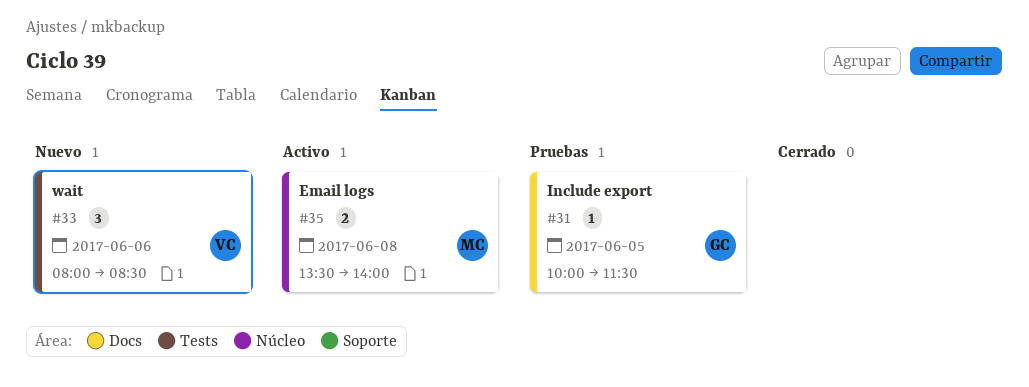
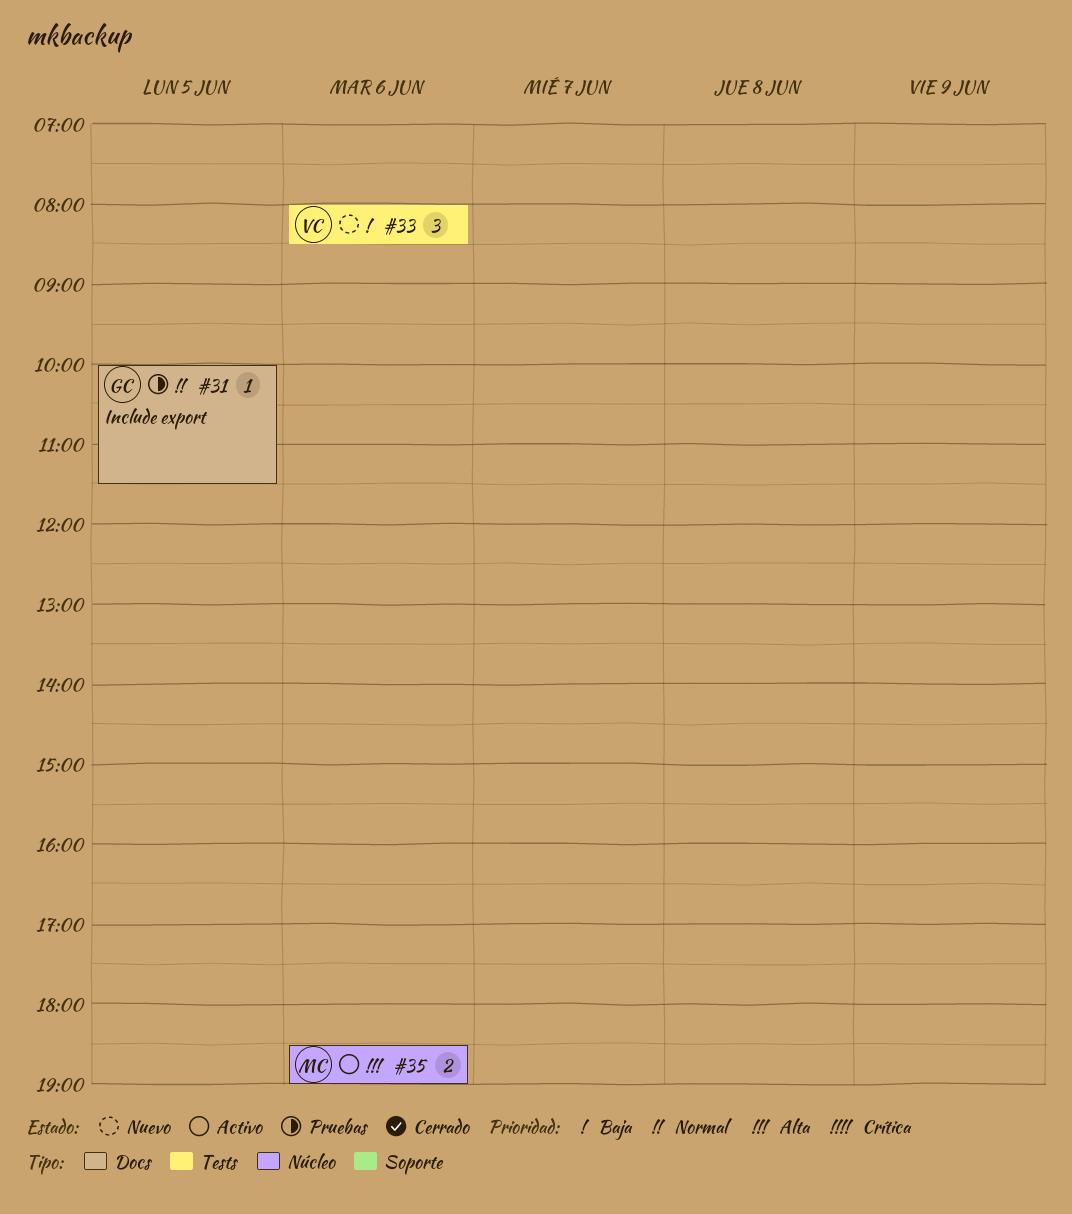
#35, day: Jun 8 -> Jun 6
#35, begins: 13:30 -> 18:30
#35, ends: 14:00 -> 19:00

